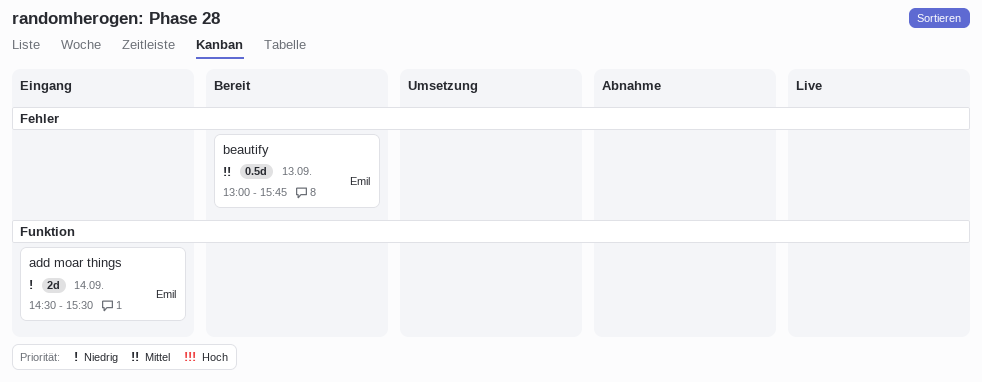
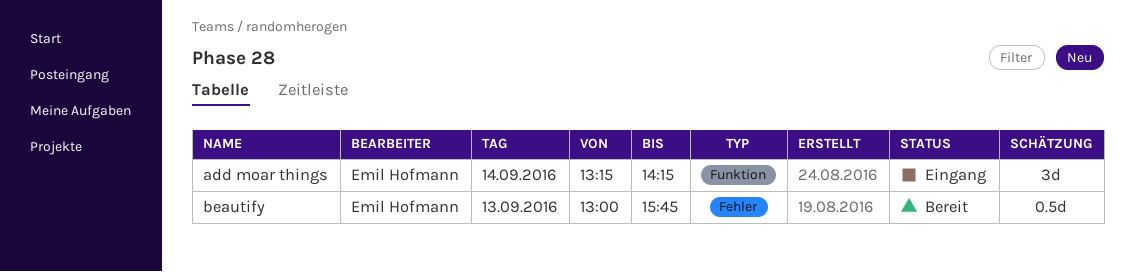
add moar things, estimate: 2d -> 3d
add moar things, begins: 14:30 -> 13:15
add moar things, ends: 15:30 -> 14:15

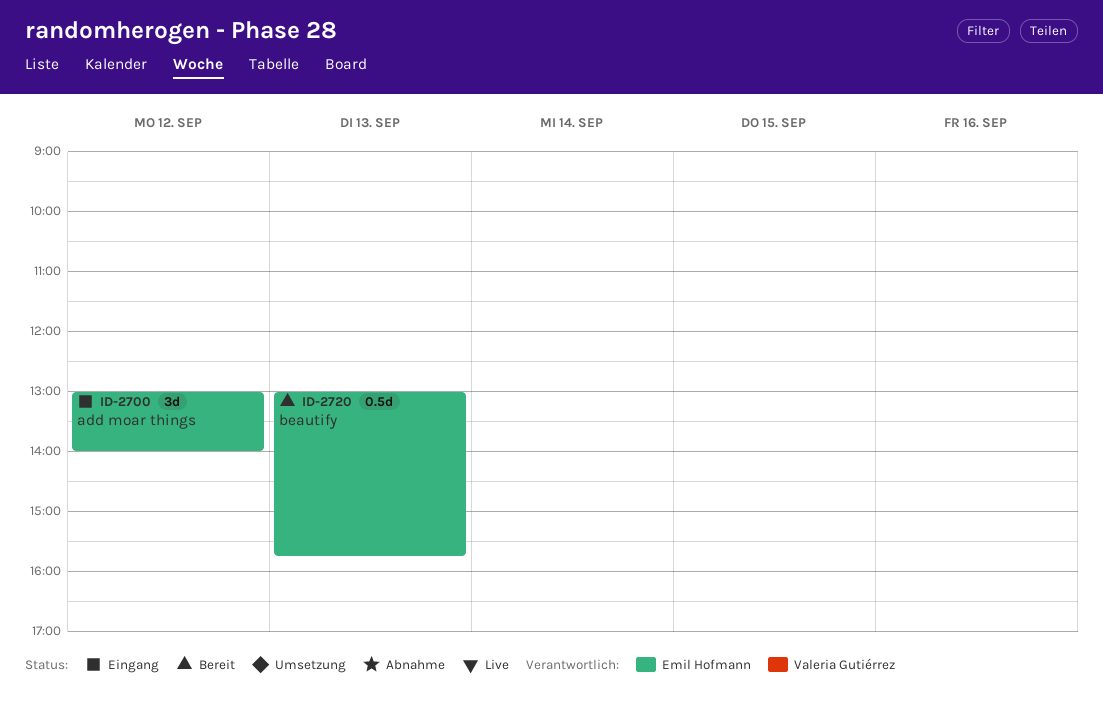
add moar things, day: Sep 14 -> Sep 12
add moar things, begins: 13:15 -> 13:00
add moar things, ends: 14:15 -> 14:00

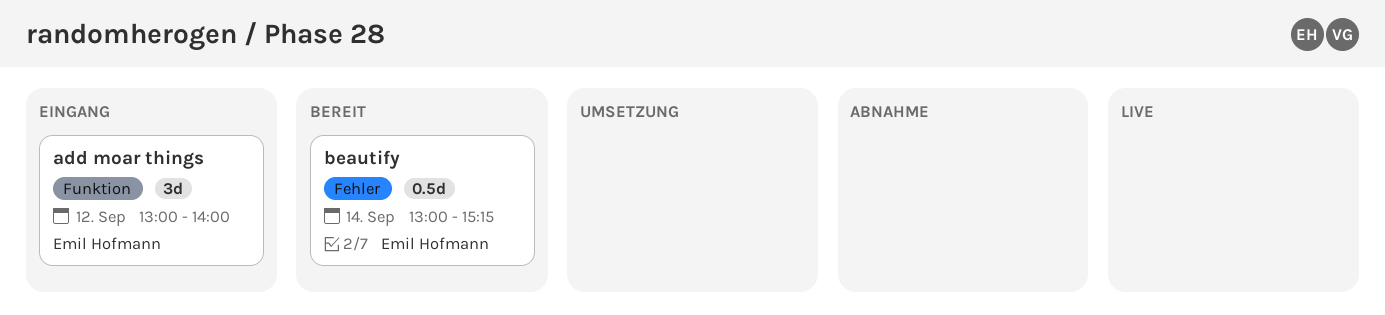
beautify, day: Sep 13 -> Sep 14
beautify, ends: 15:45 -> 15:15

